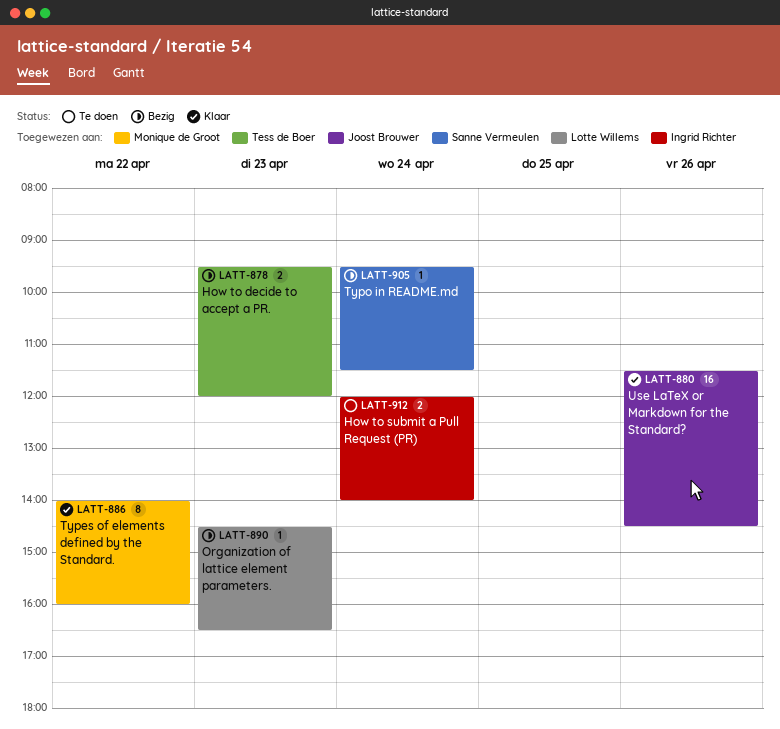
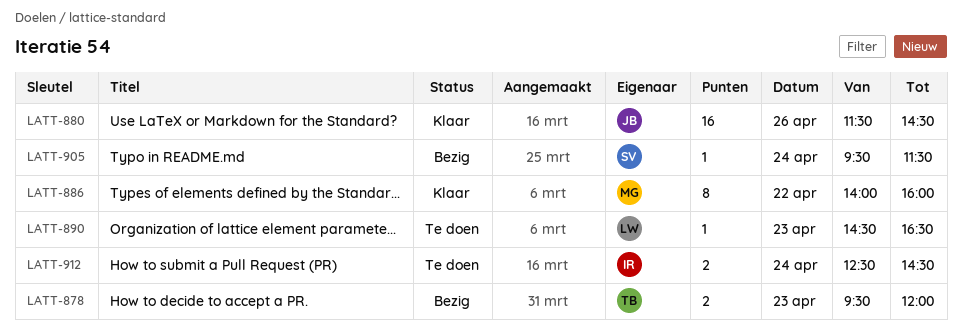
LATT-890, status: Bezig -> Te doen
LATT-912, begins: 12:00 -> 12:30
LATT-912, ends: 14:00 -> 14:30

